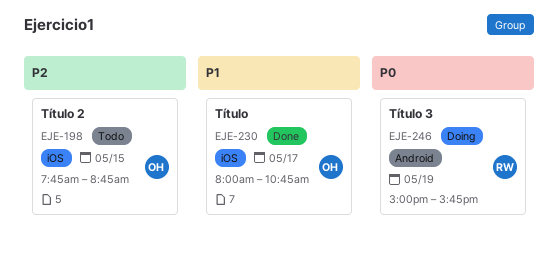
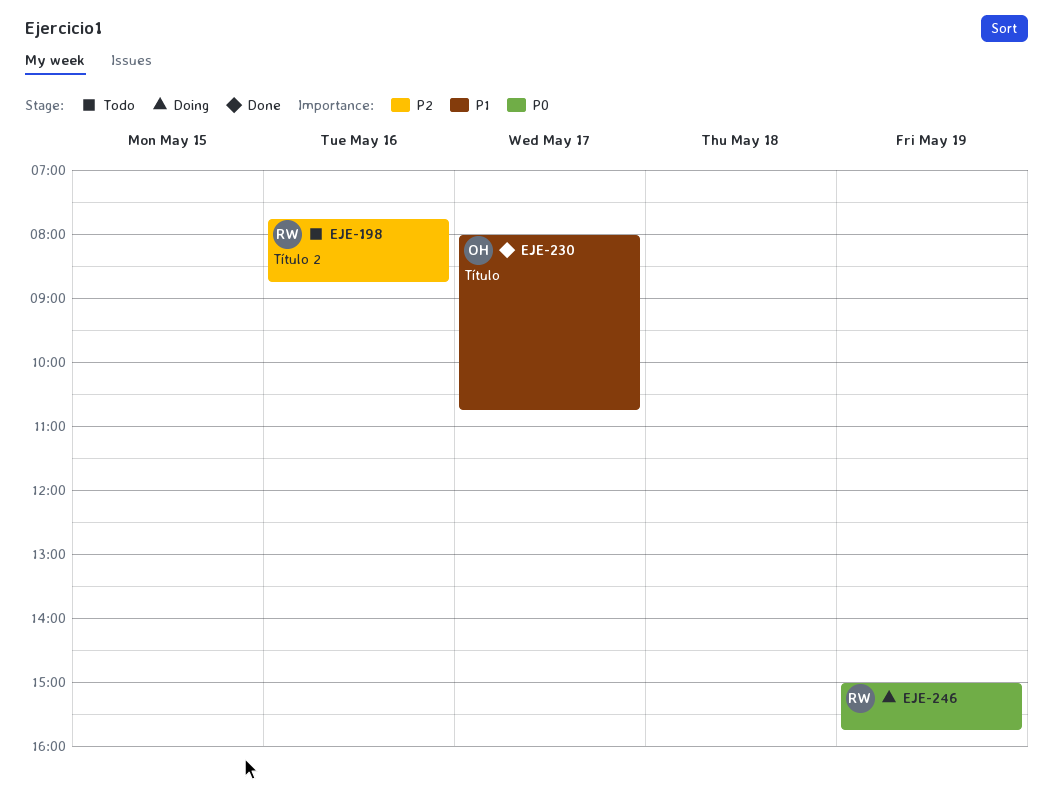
EJE-198, owner: OH -> RW
EJE-198, day: May 15 -> May 16

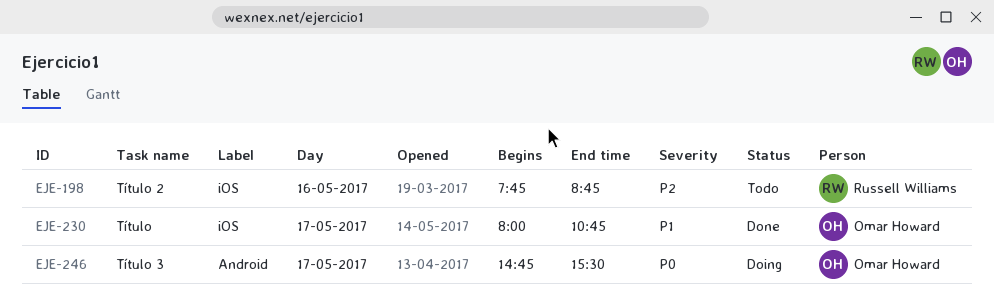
EJE-246, owner: Russell Williams -> Omar Howard
EJE-246, day: May 19 -> May 17
EJE-246, begins: 15:00 -> 14:45
EJE-246, ends: 15:45 -> 15:30

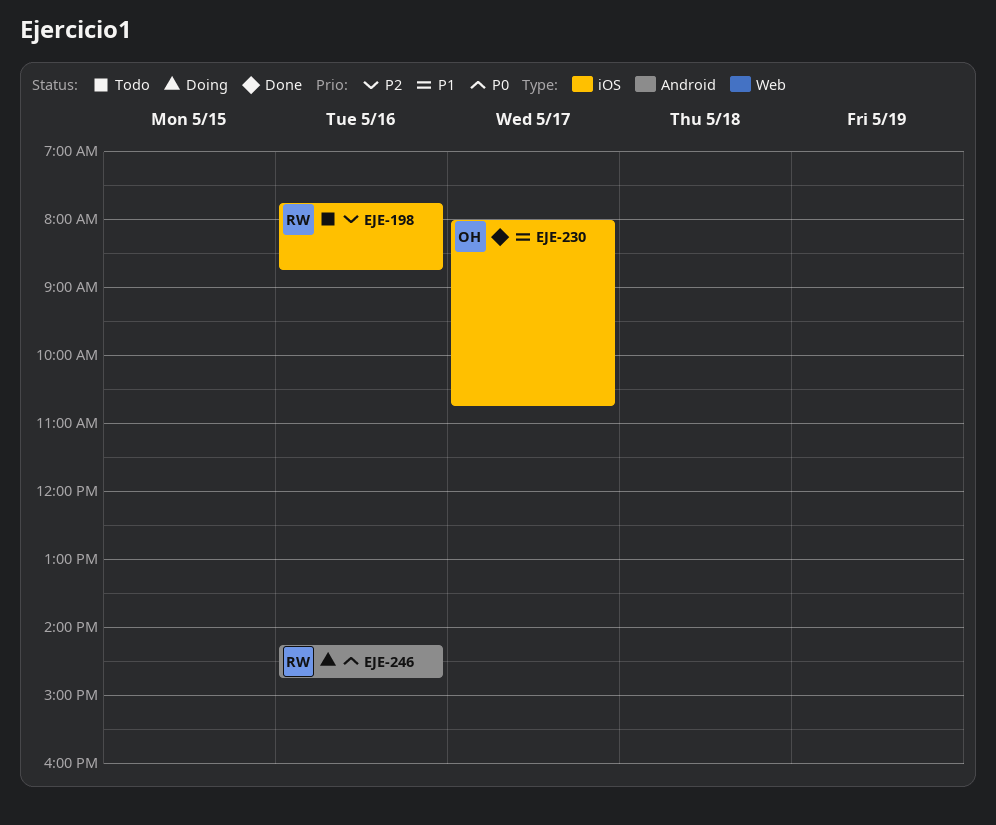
EJE-246, owner: Omar Howard -> Russell Williams
EJE-246, day: May 17 -> May 16
EJE-246, begins: 14:45 -> 14:15
EJE-246, ends: 15:30 -> 14:45

